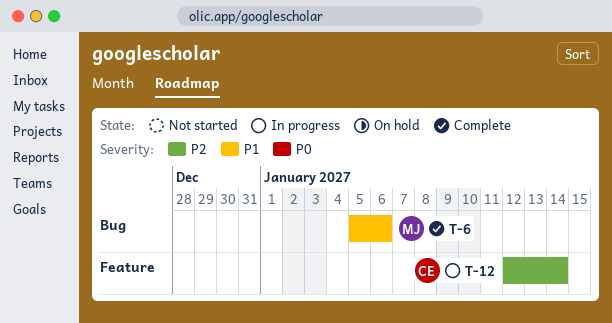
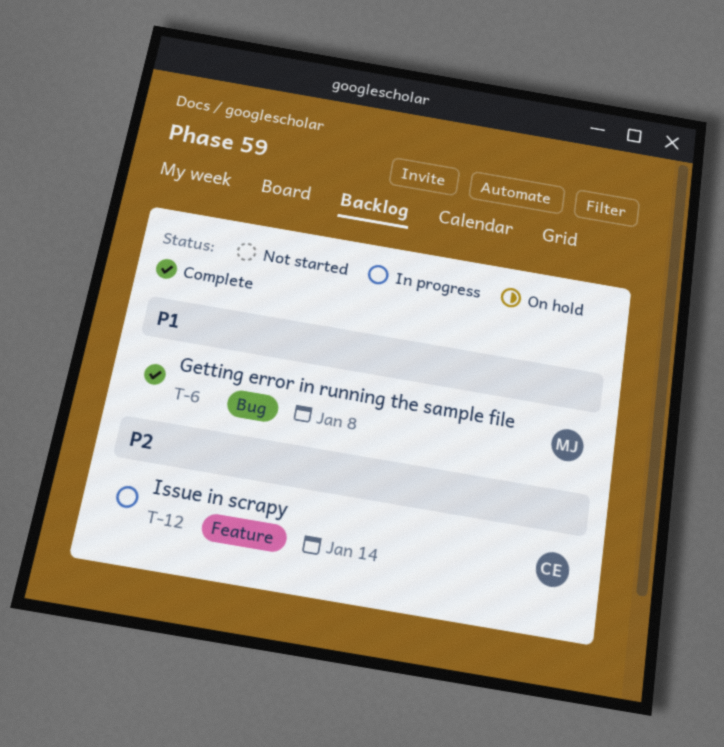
T-6, due: Jan 6 -> Jan 8

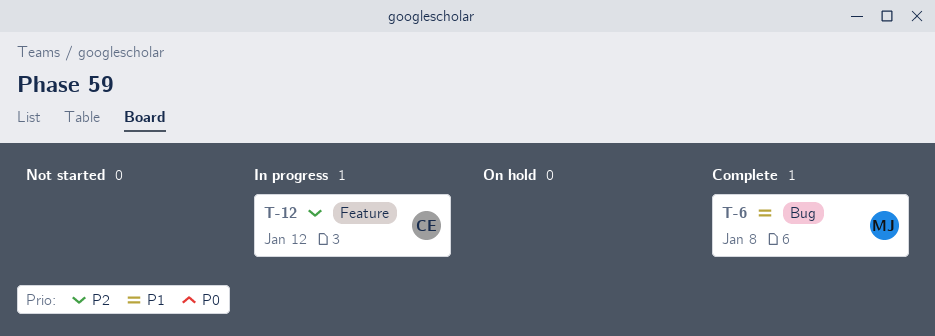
T-12, due: Jan 14 -> Jan 12

